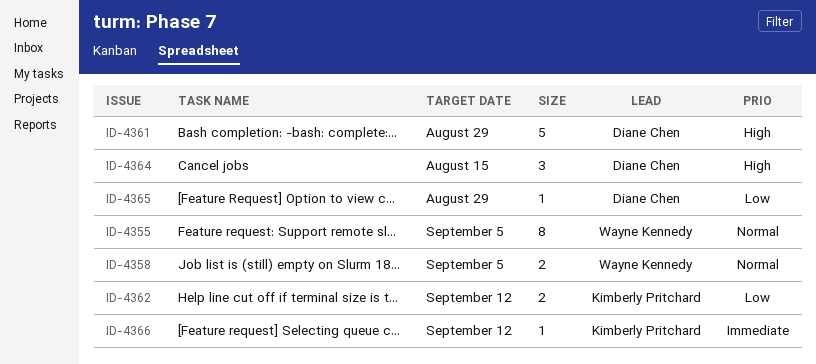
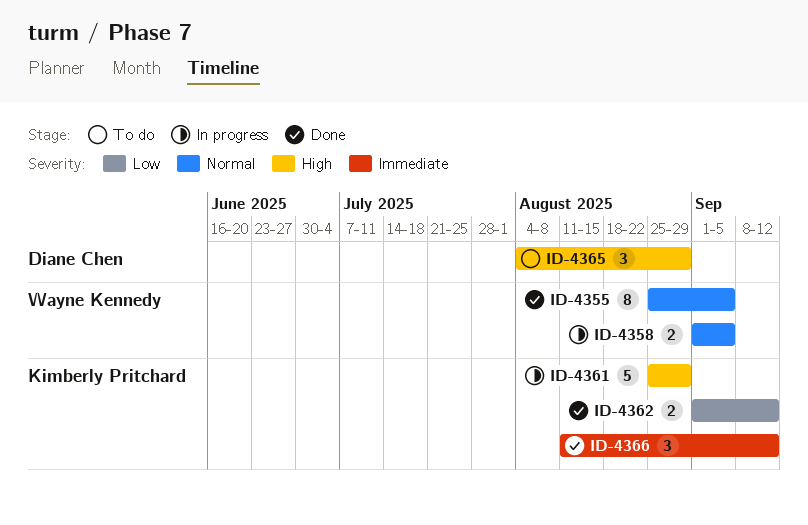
ID-4361, owner: Diane Chen -> Kimberly Pritchard
ID-4364: present -> none
ID-4365, priority: Low -> High
ID-4365, estimate: 1 -> 3
ID-4366, estimate: 1 -> 3

